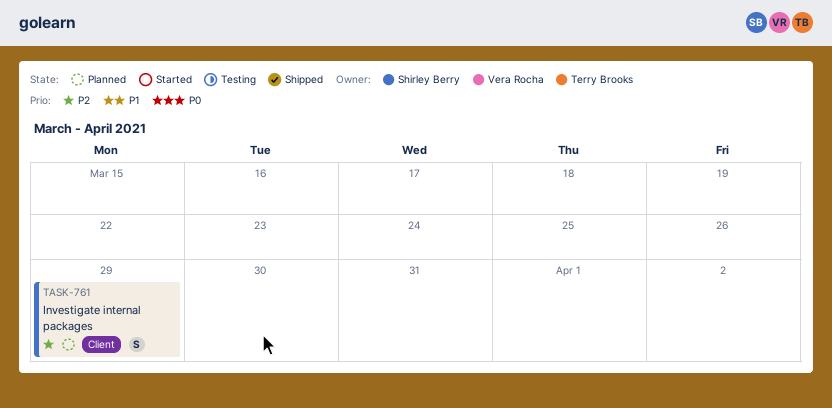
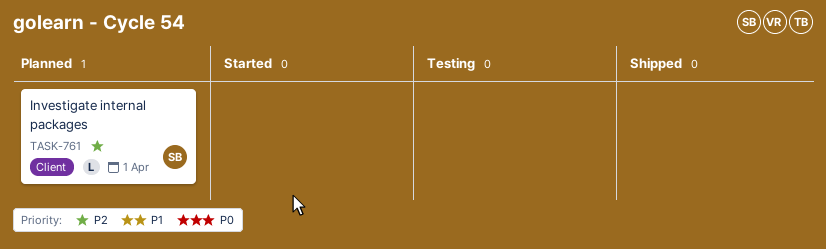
TASK-761, estimate: S -> L
TASK-761, due: Mar 29 -> Apr 1

